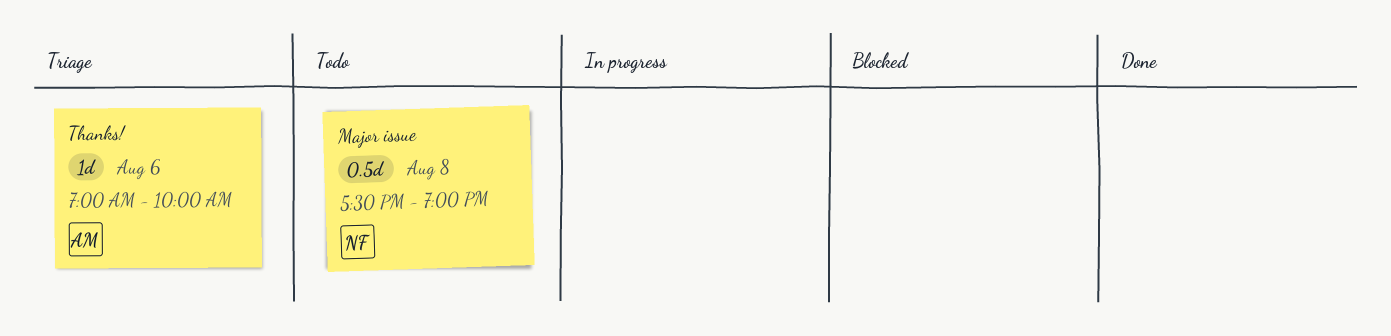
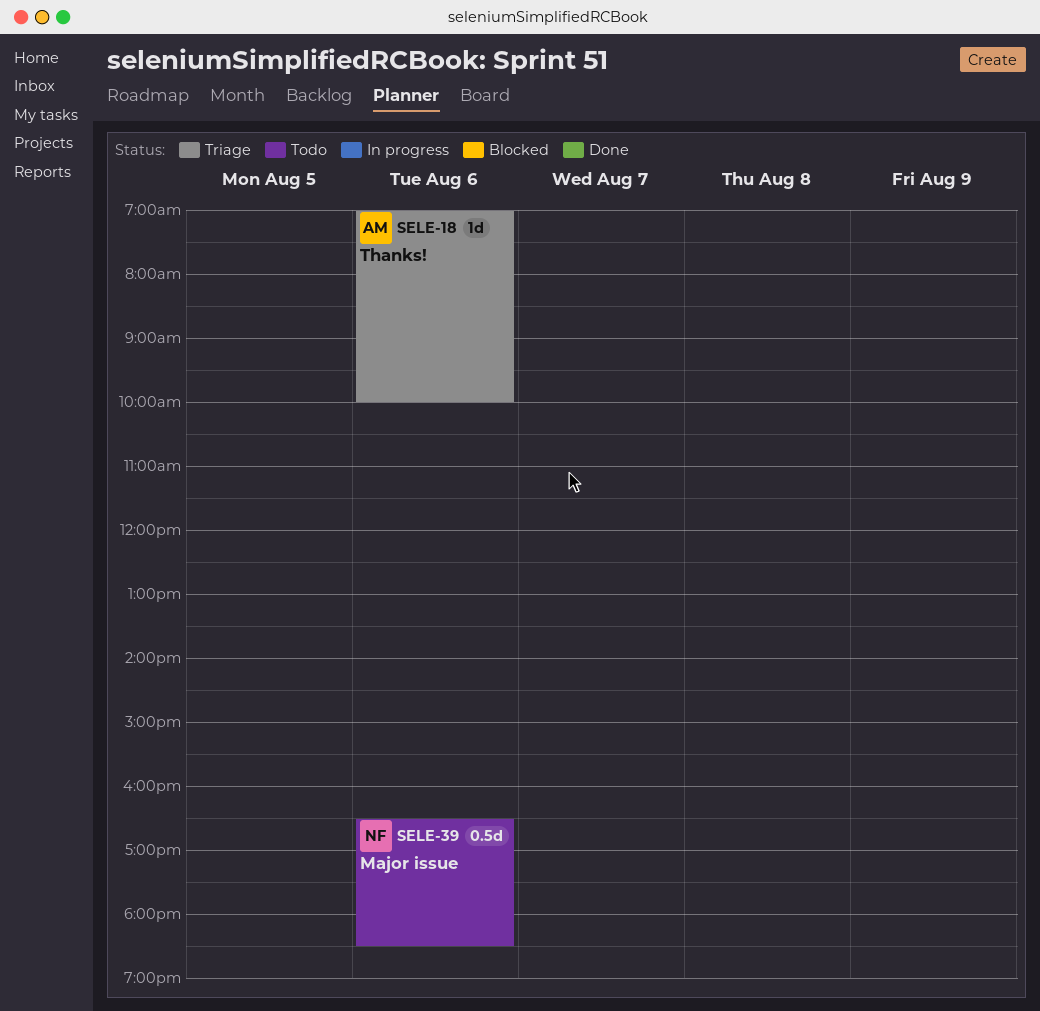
Major issue, day: Aug 8 -> Aug 6
Major issue, begins: 17:30 -> 16:30
Major issue, ends: 19:00 -> 18:30

